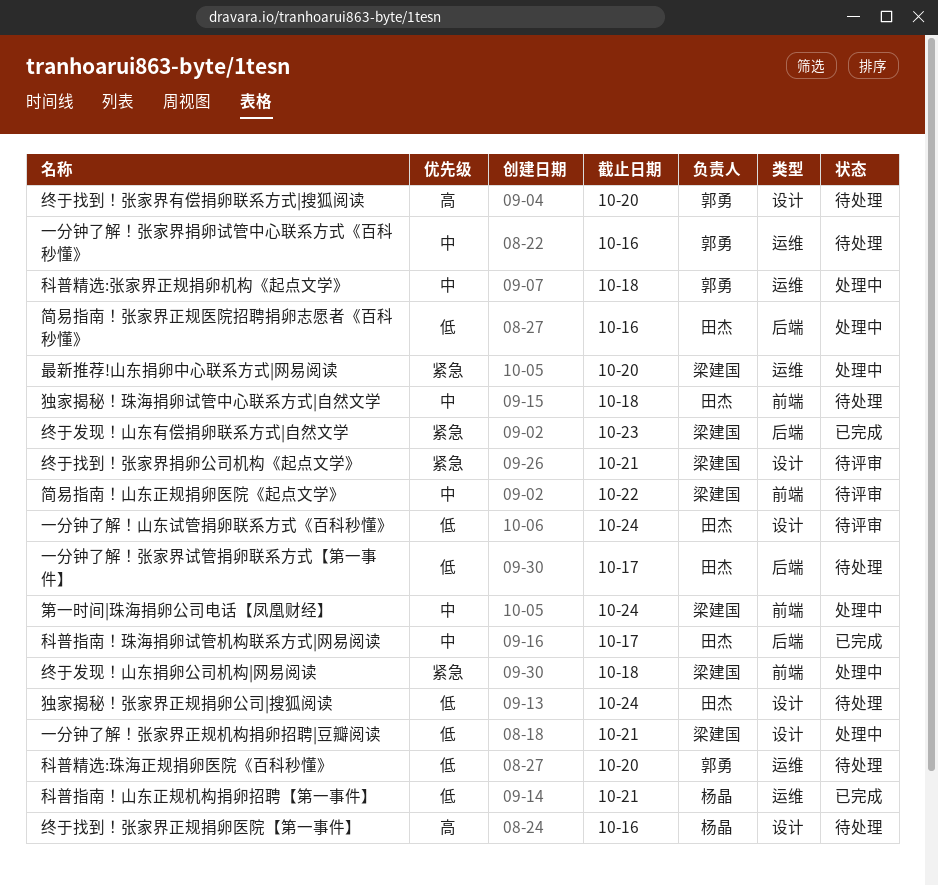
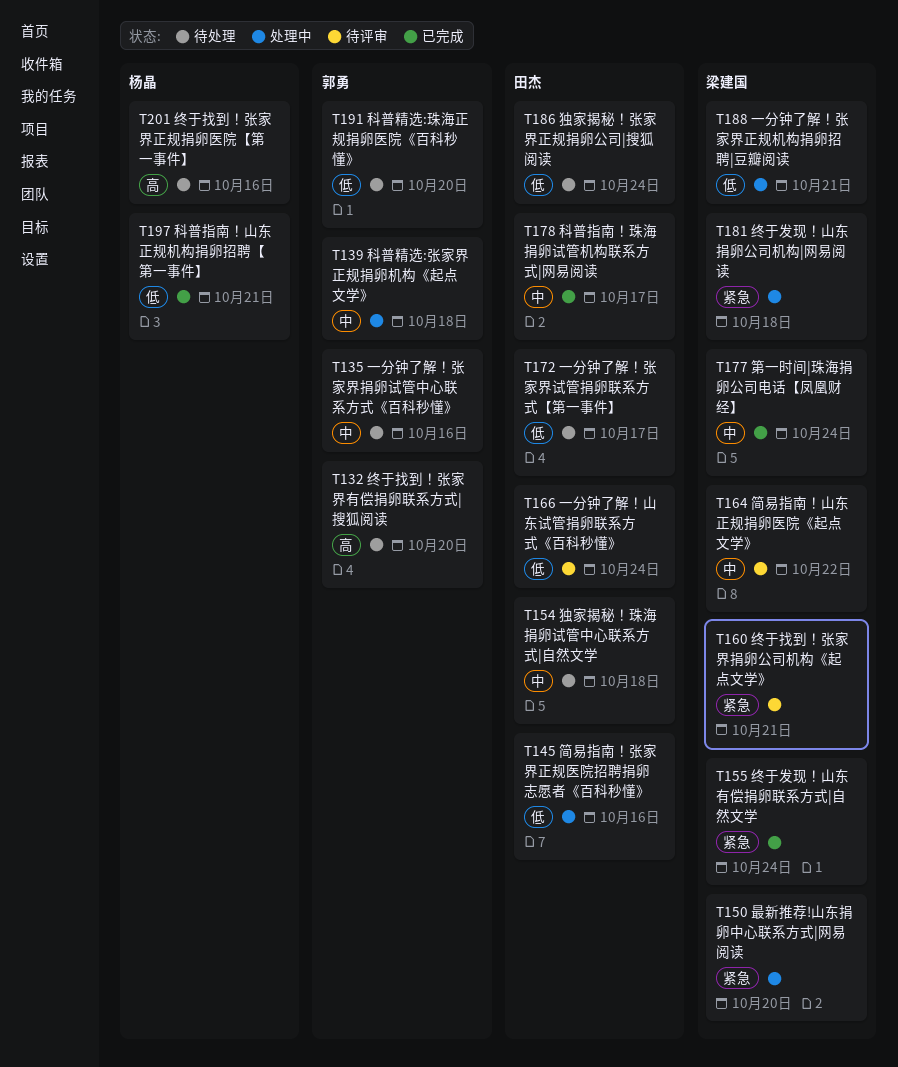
第一时间|珠海捐卵公司电话【凤凰财经】, status: 处理中 -> 已完成
终于发现！山东有偿捐卵联系方式|自然文学, due: Oct 23 -> Oct 24

